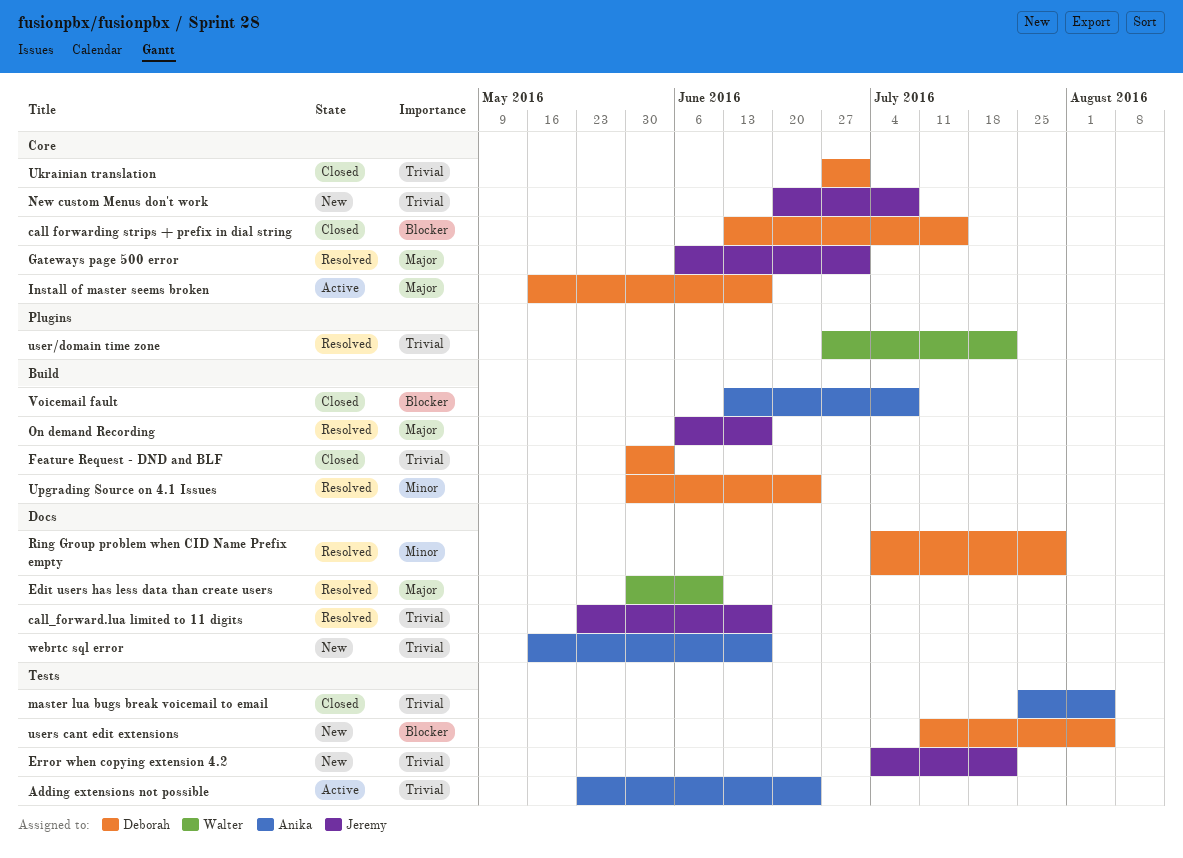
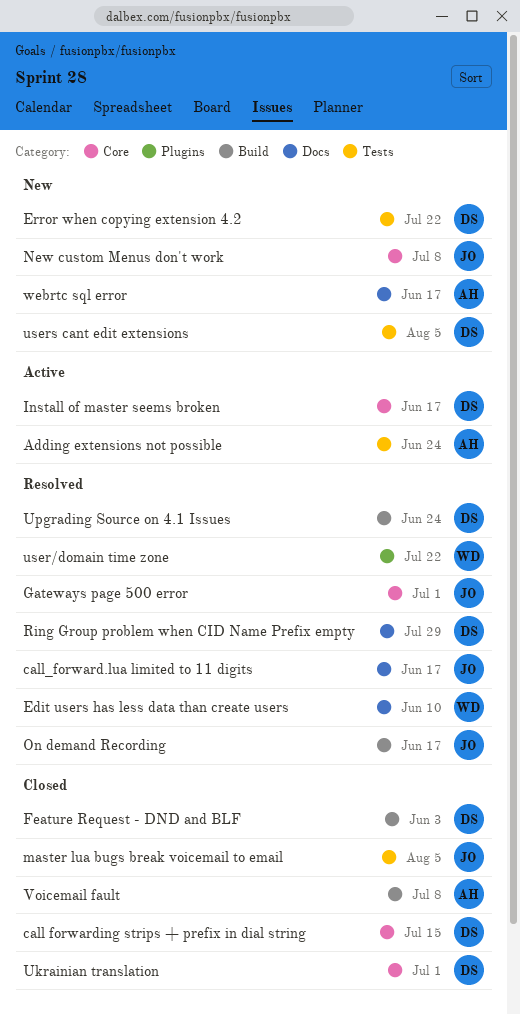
Error when copying extension 4.2, owner: Jeremy -> Deborah
master lua bugs break voicemail to email, owner: Anika -> Jeremy

